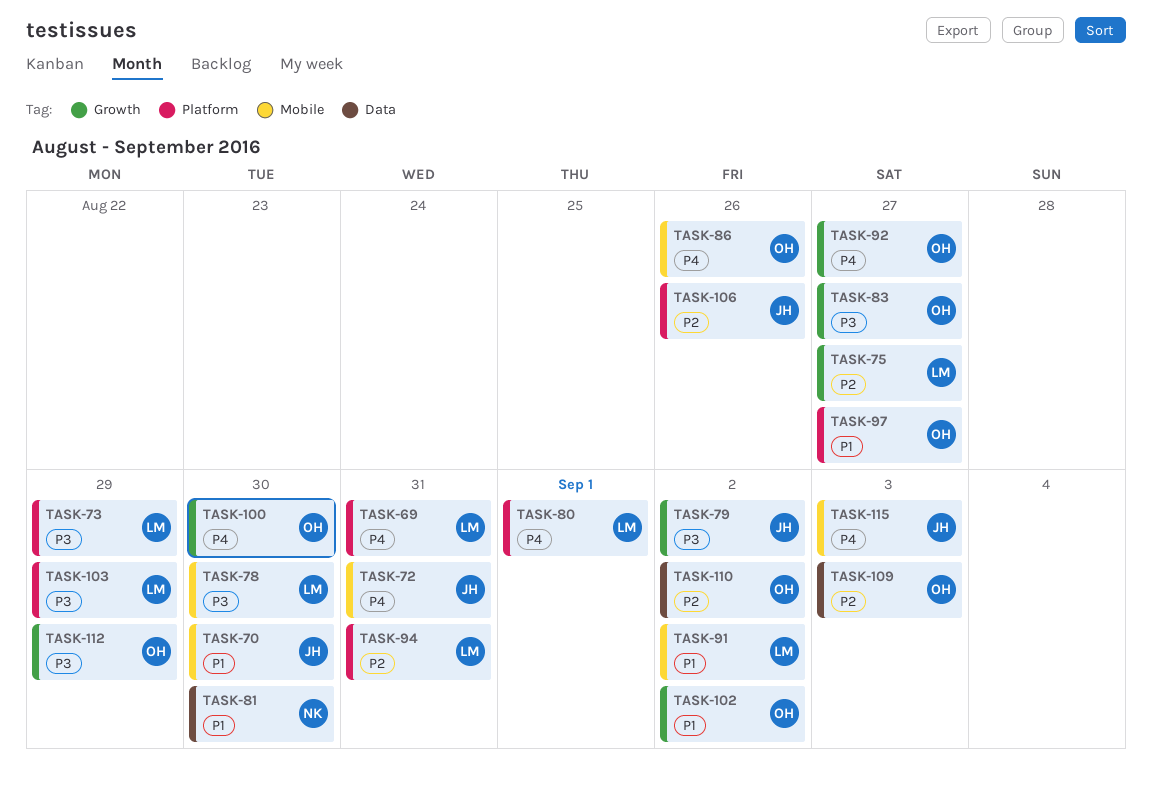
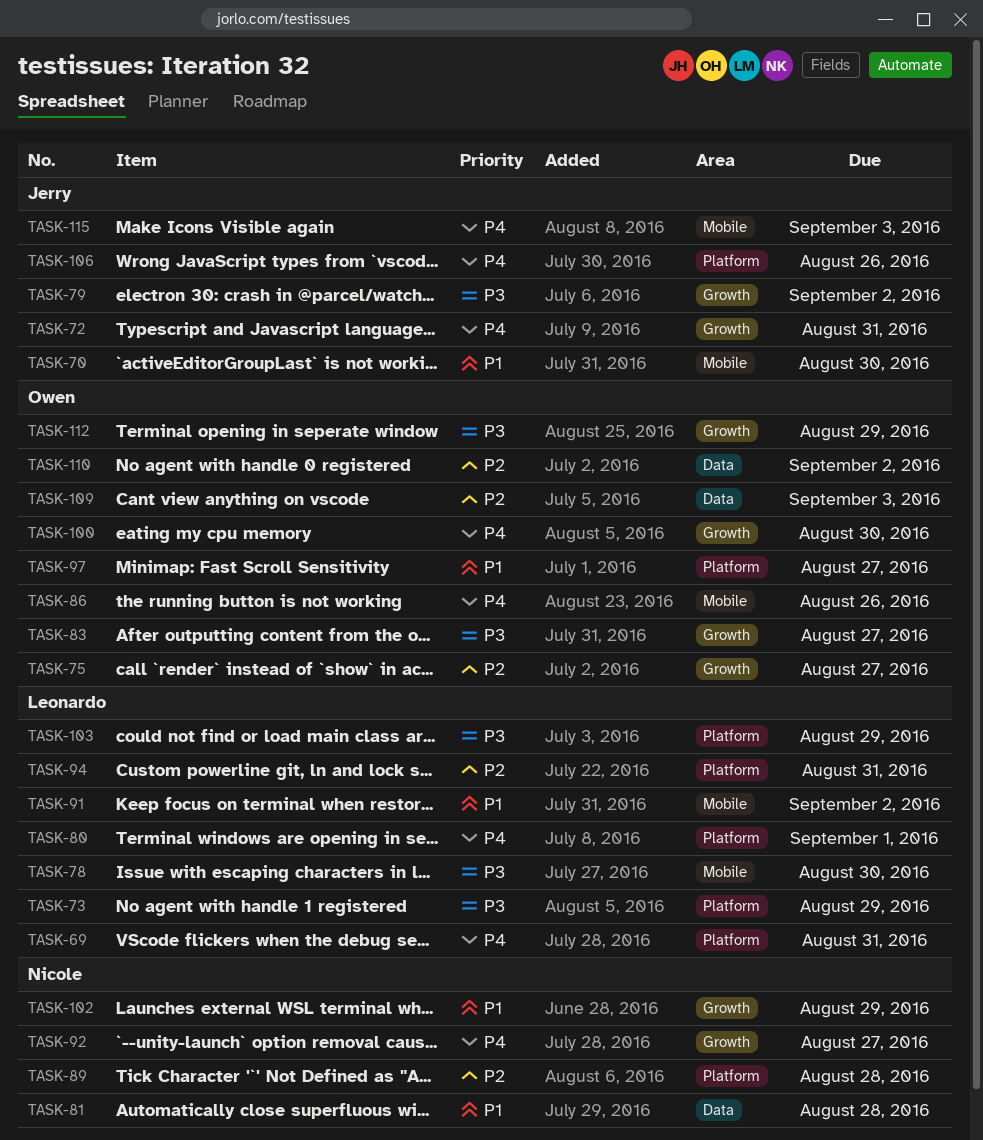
TASK-72, label: Mobile -> Growth
TASK-75, owner: Leonardo -> Owen
TASK-81, due: Aug 30 -> Aug 28
TASK-89: none -> present
TASK-92, owner: Owen -> Nicole
TASK-102, owner: Owen -> Nicole
TASK-102, due: Sep 2 -> Aug 29
TASK-106, priority: P2 -> P4

